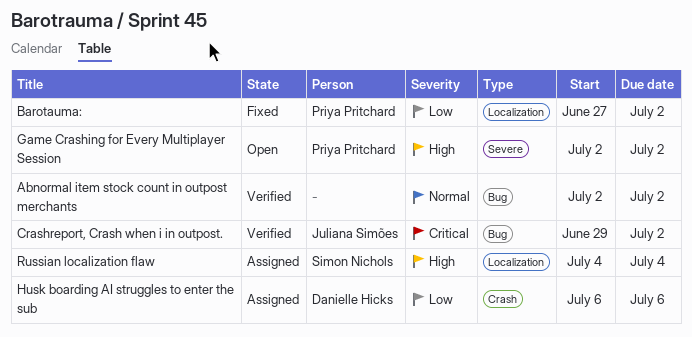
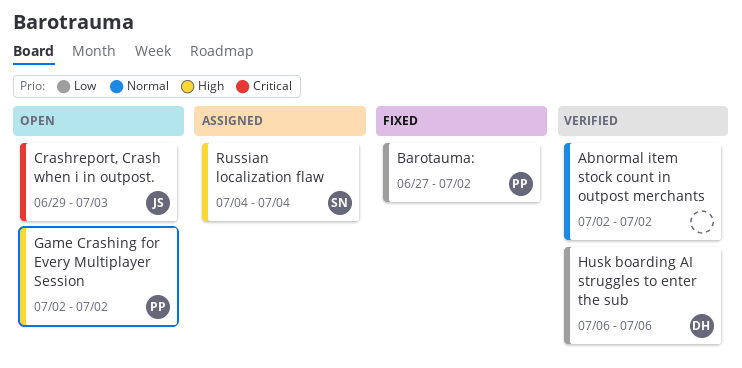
Crashreport, Crash when i in outpost., status: Verified -> Open
Crashreport, Crash when i in outpost., due: Jul 2 -> Jul 3
Husk boarding AI struggles to enter the sub, status: Assigned -> Verified

